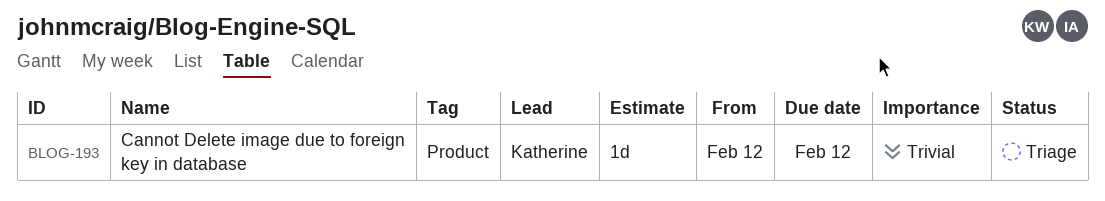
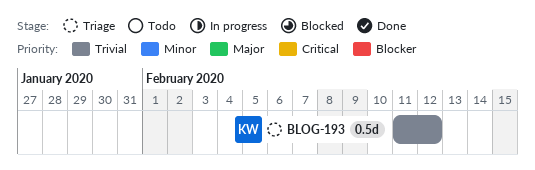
BLOG-193, estimate: 1d -> 0.5d
BLOG-193, start: Feb 12 -> Feb 11

